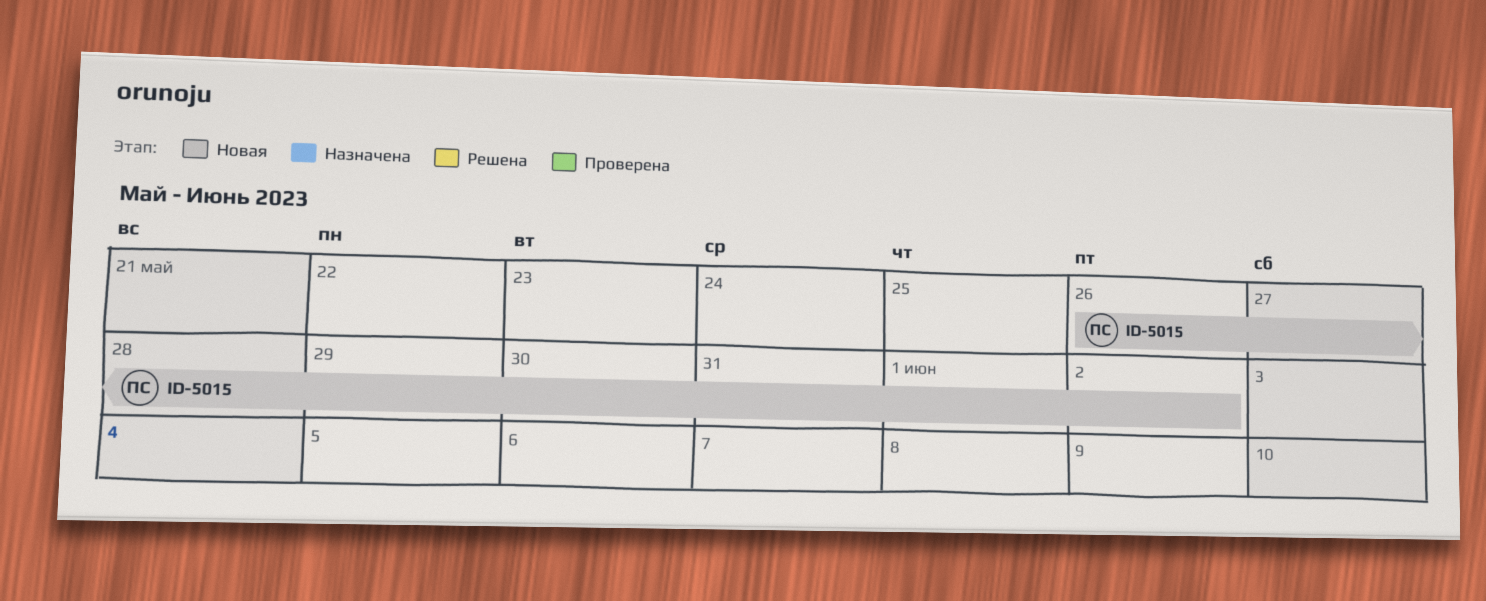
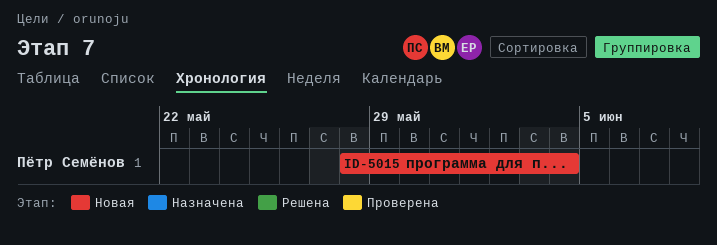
ID-5015, start: May 26 -> May 28
ID-5015, due: Jun 2 -> Jun 4

